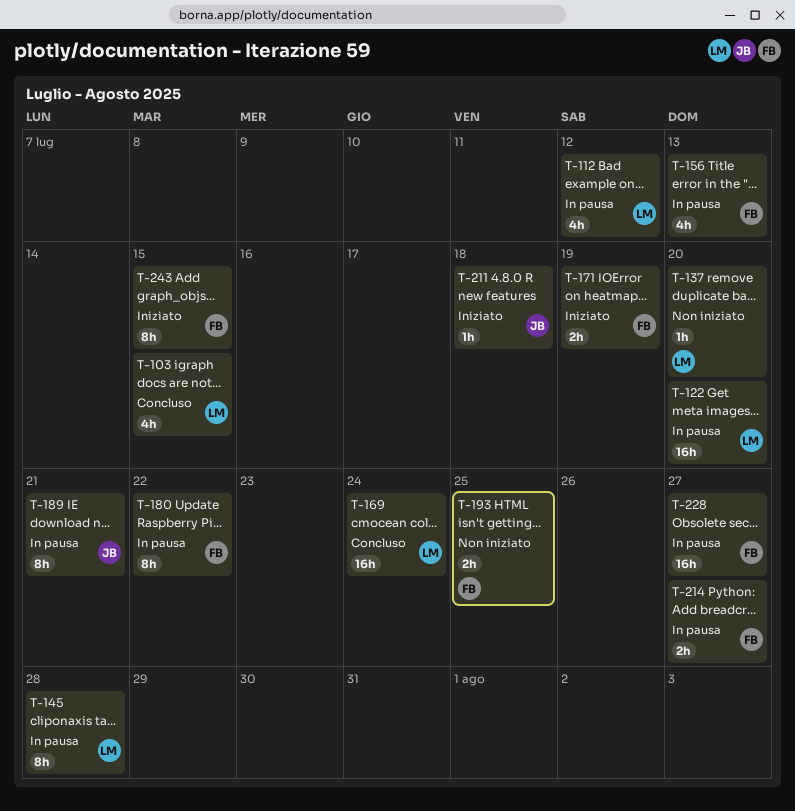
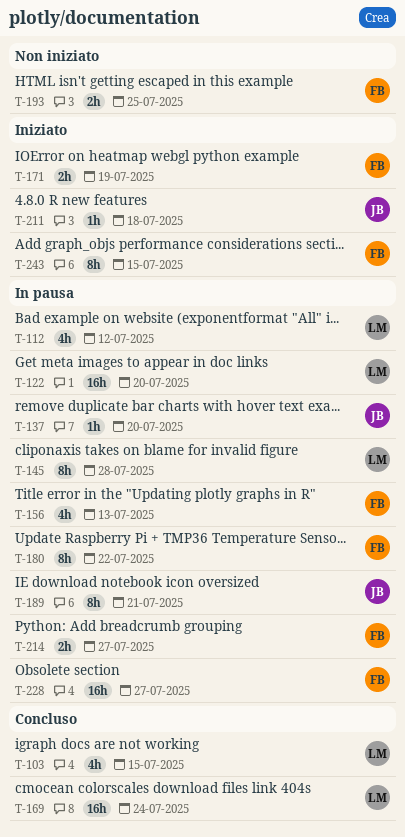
T-137, status: Non iniziato -> In pausa
T-137, owner: LM -> JB

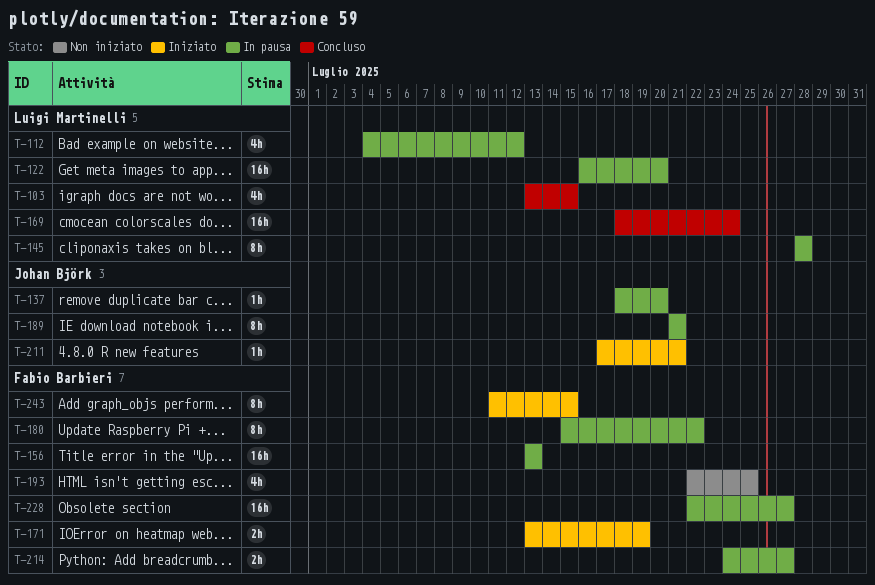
T-156, estimate: 4h -> 16h
T-193, estimate: 2h -> 4h
T-211, due: Jul 18 -> Jul 21

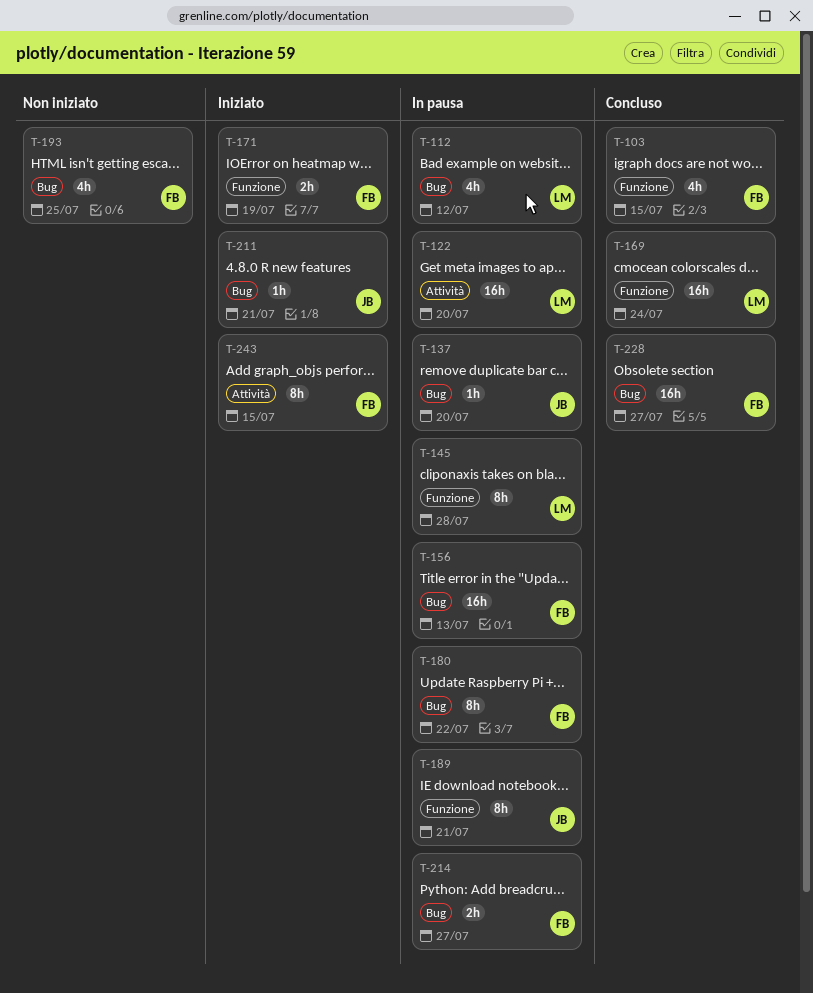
T-103, owner: Luigi Martinelli -> Fabio Barbieri
T-228, status: In pausa -> Concluso

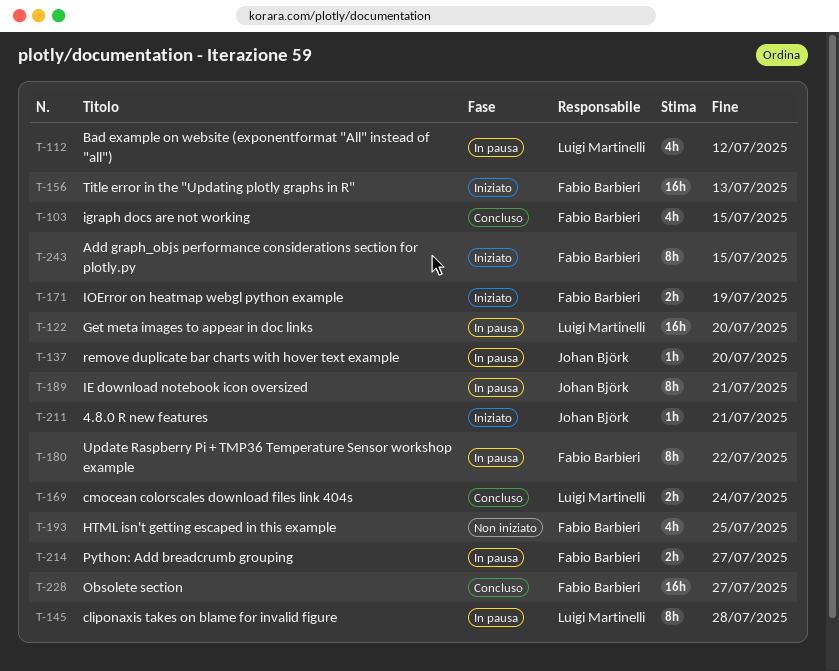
T-156, status: In pausa -> Iniziato
T-169, estimate: 16h -> 2h

